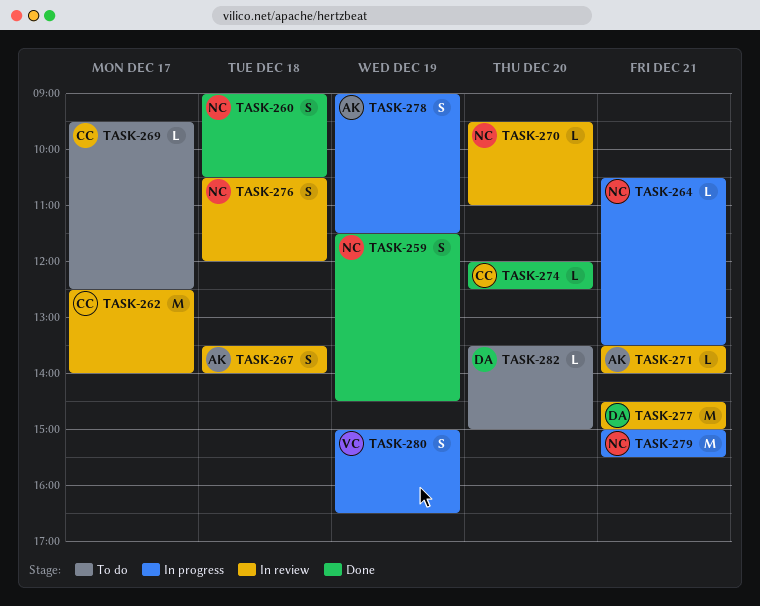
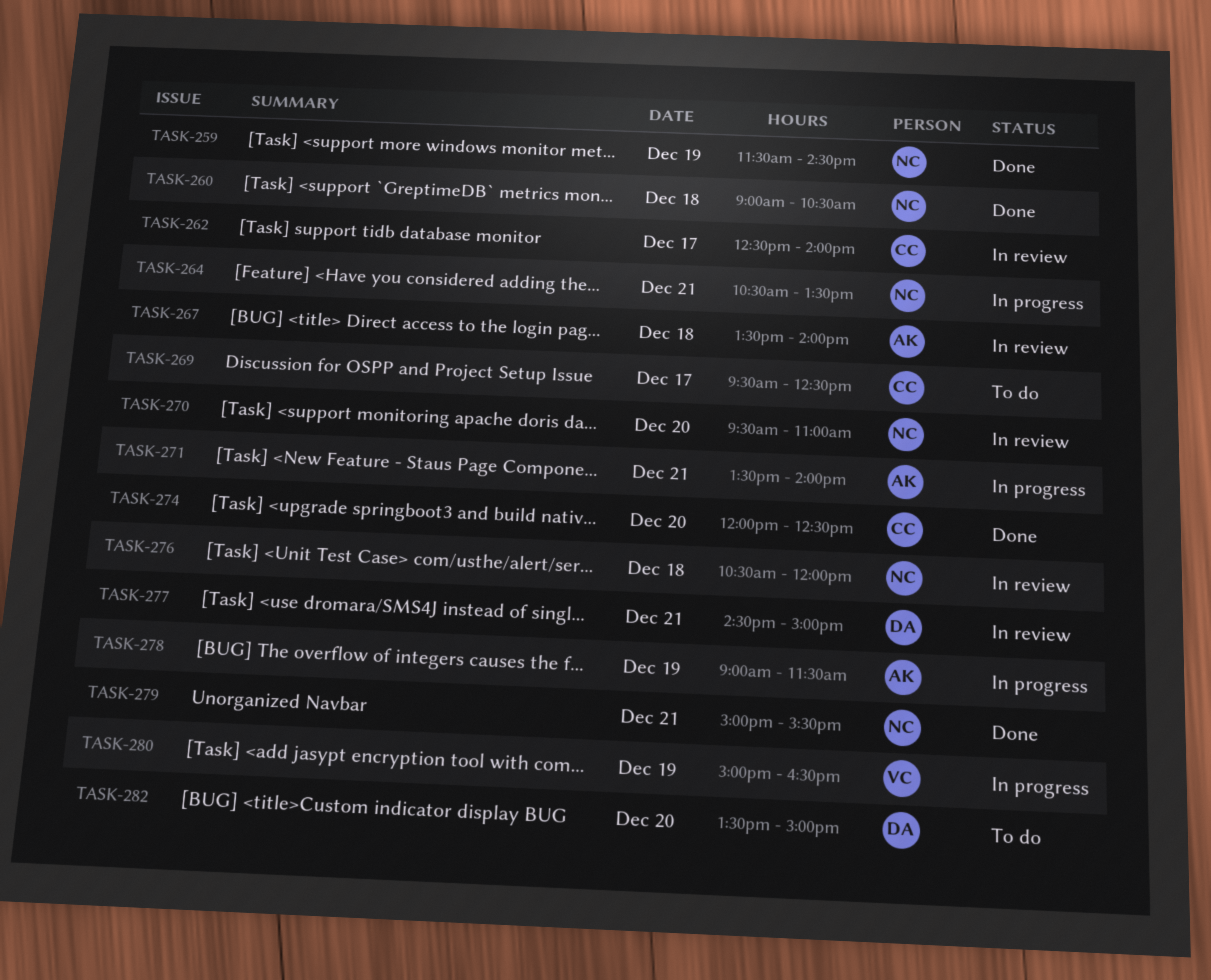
TASK-271, status: In review -> In progress
TASK-279, status: In progress -> Done

